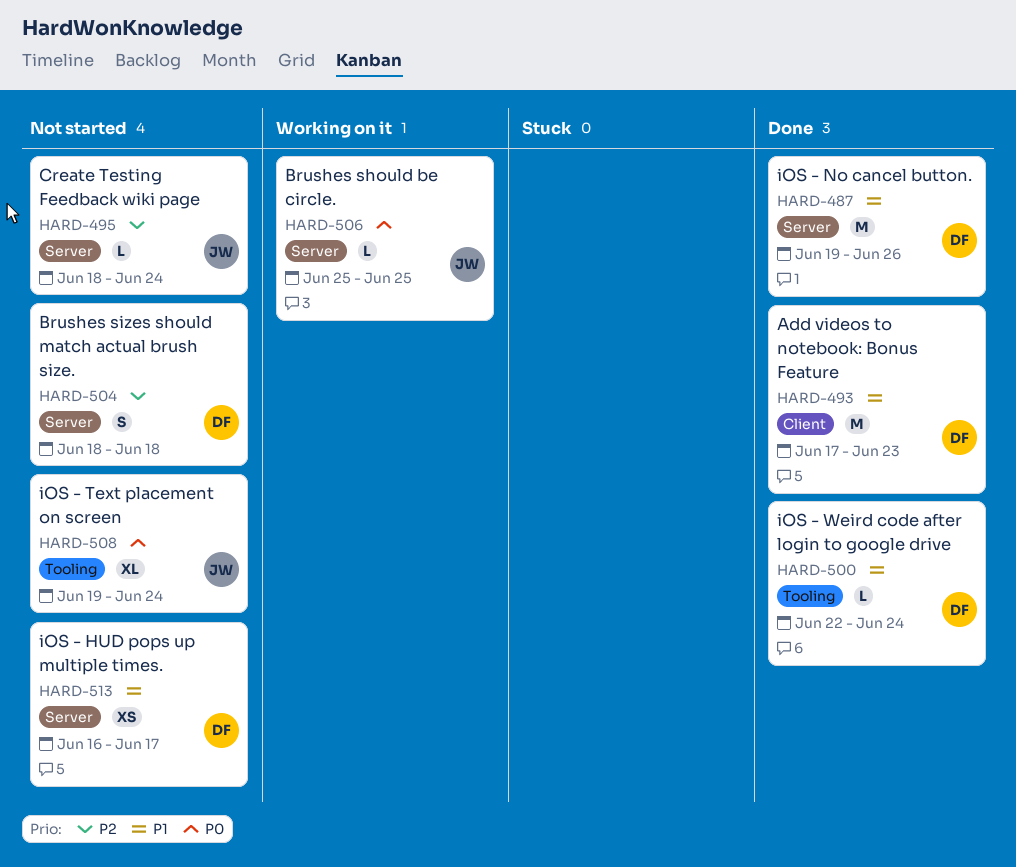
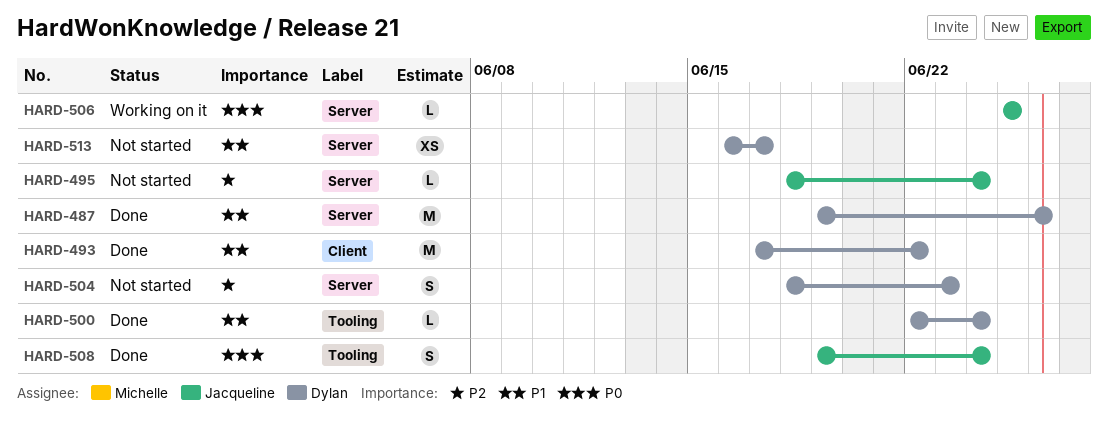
HARD-493, due: Jun 23 -> Jun 22
HARD-504, due: Jun 18 -> Jun 23
HARD-508, status: Not started -> Done
HARD-508, estimate: XL -> S

